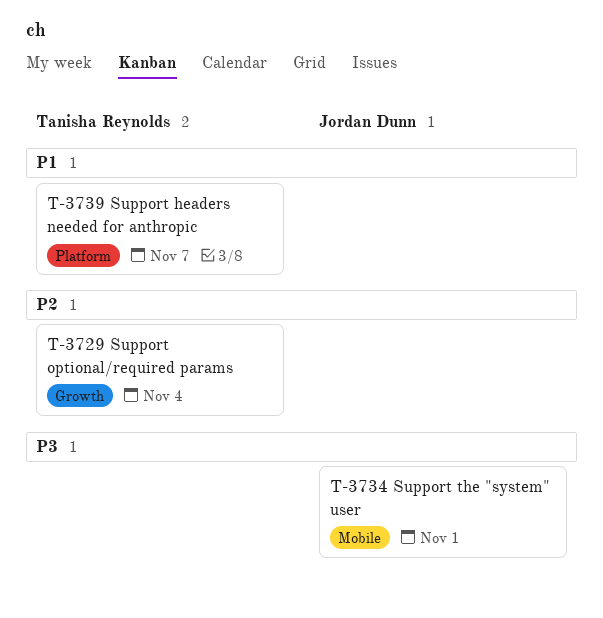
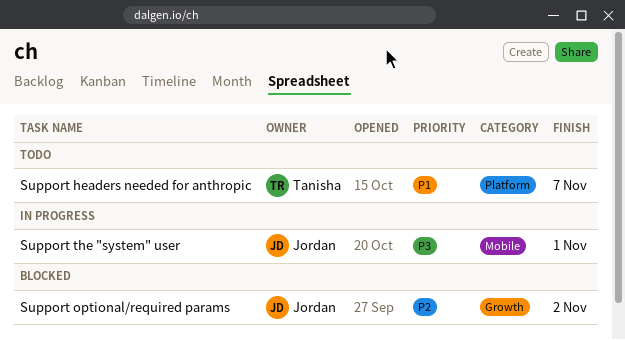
Support optional/required params, owner: Tanisha Reynolds -> Jordan Dunn
Support optional/required params, due: Nov 4 -> Nov 2

